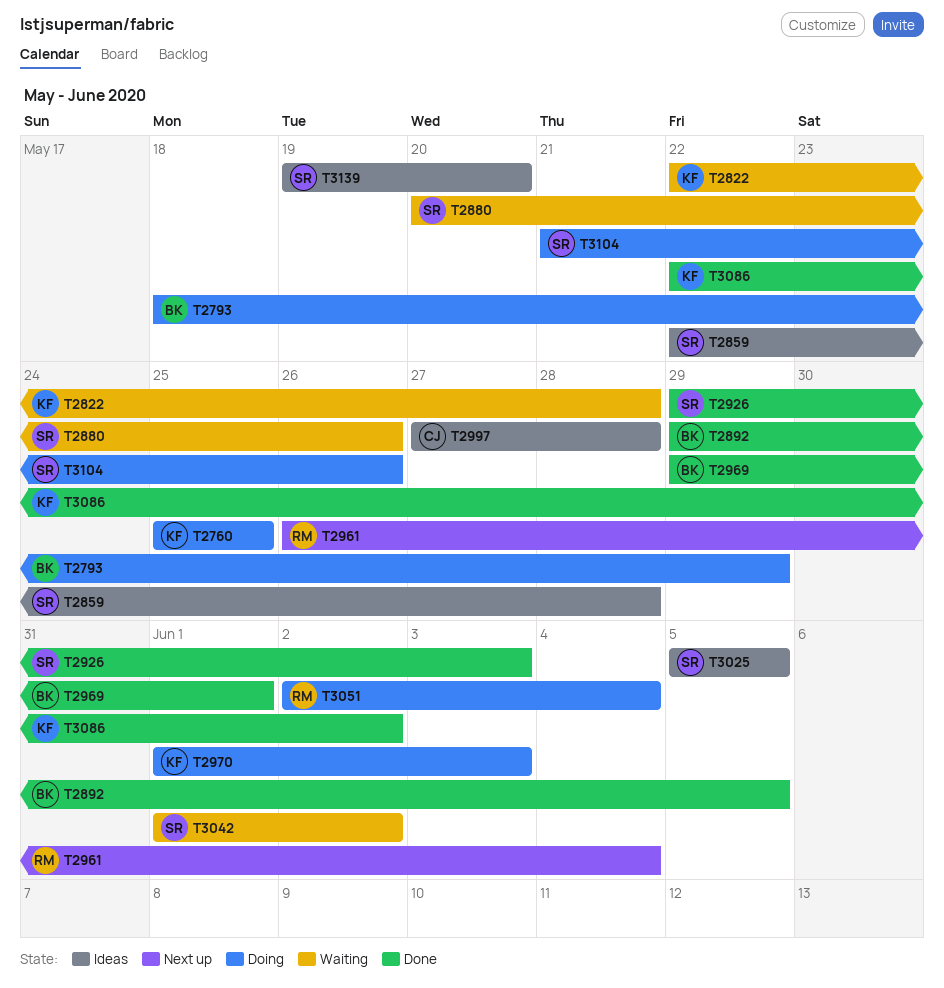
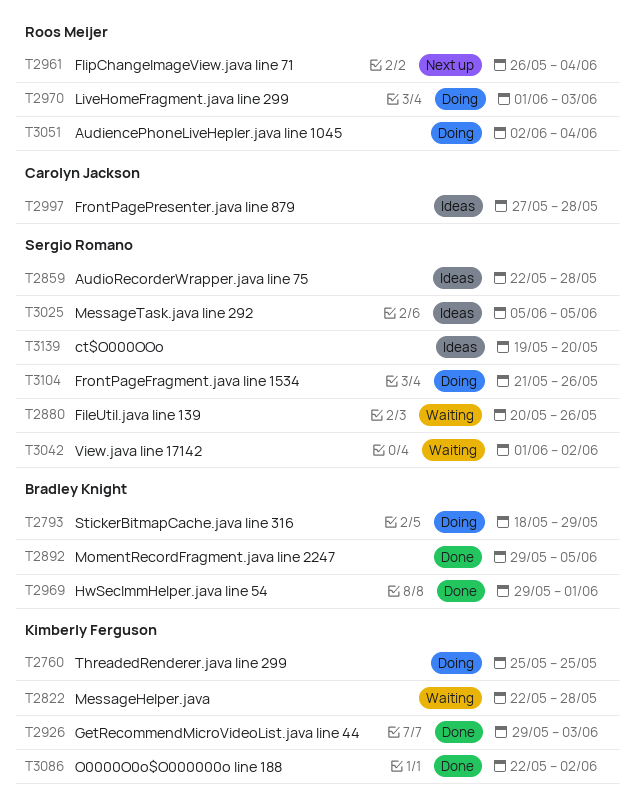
T2926, owner: Sergio Romano -> Kimberly Ferguson
T2970, owner: Kimberly Ferguson -> Roos Meijer

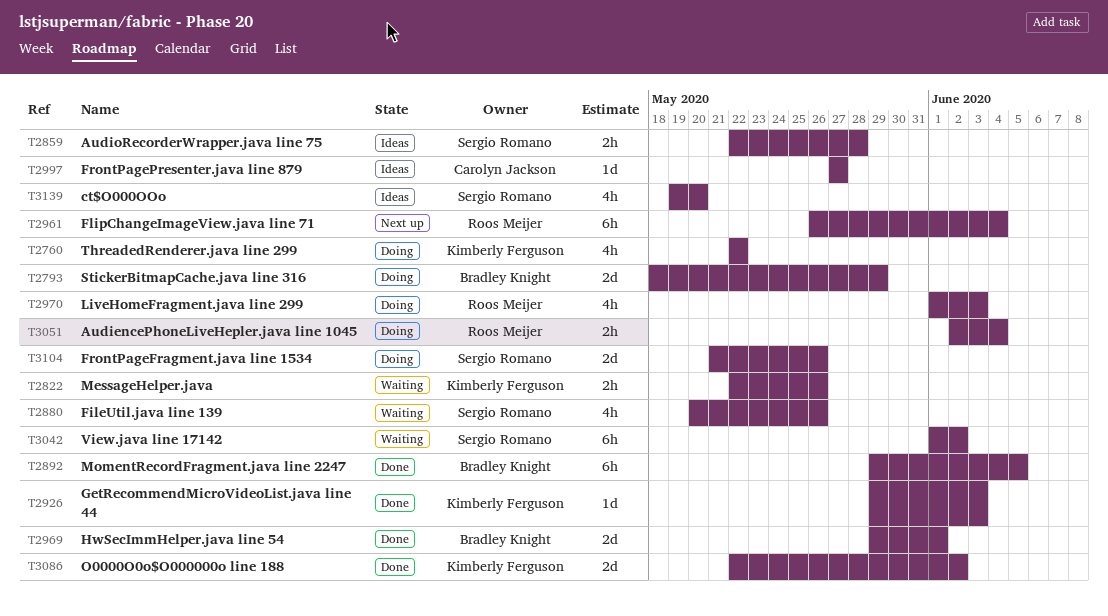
T2760, start: May 25 -> May 22
T2760, due: May 25 -> May 22
T2822, due: May 28 -> May 26
T2997, due: May 28 -> May 27
T3025: present -> none

